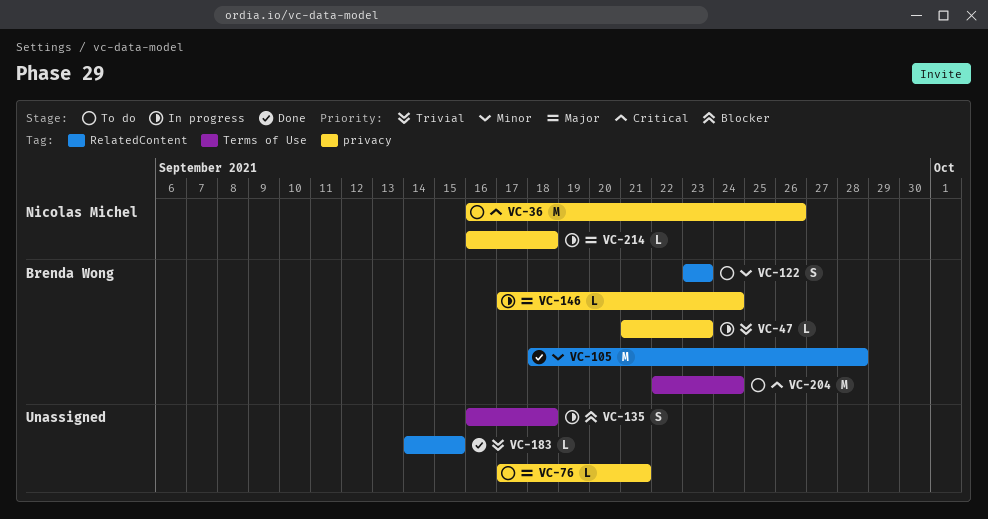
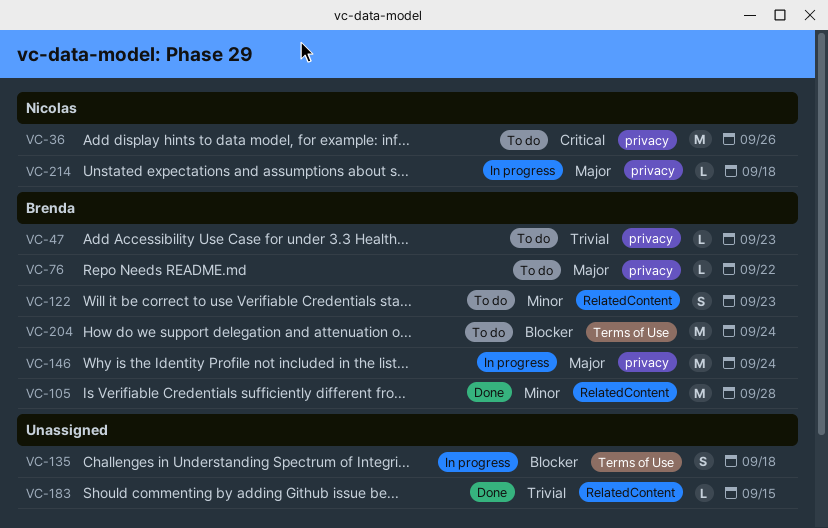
VC-47, status: In progress -> To do
VC-76, owner: none -> Brenda Wong
VC-76, due: Sep 21 -> Sep 22
VC-146, estimate: L -> M
VC-204, priority: Critical -> Blocker

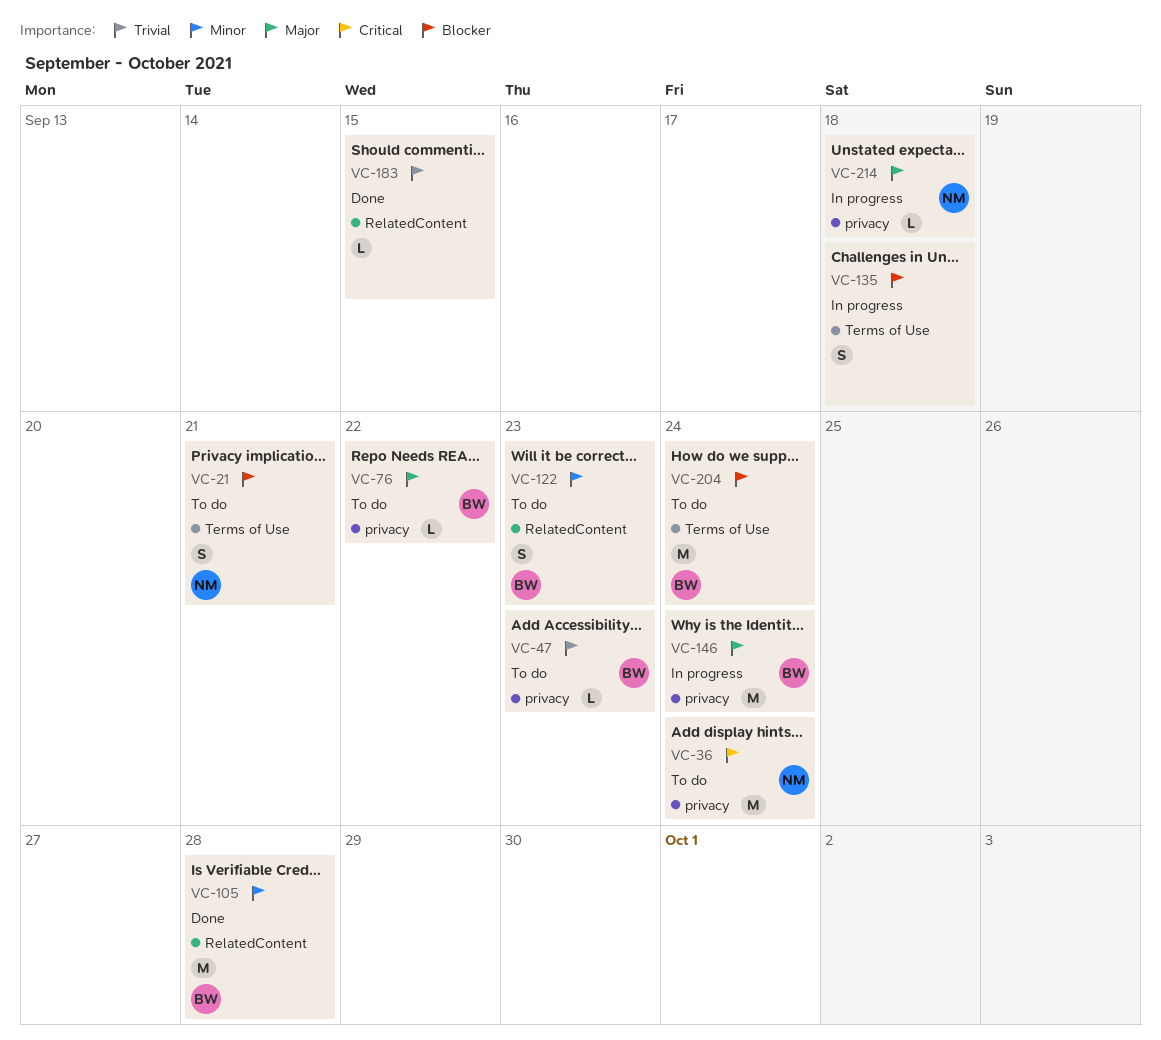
VC-21: none -> present
VC-36, due: Sep 26 -> Sep 24

